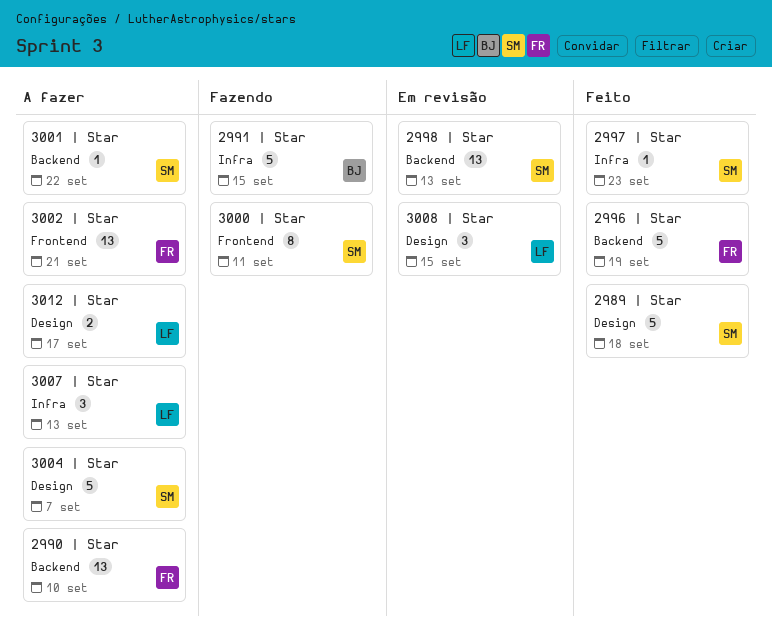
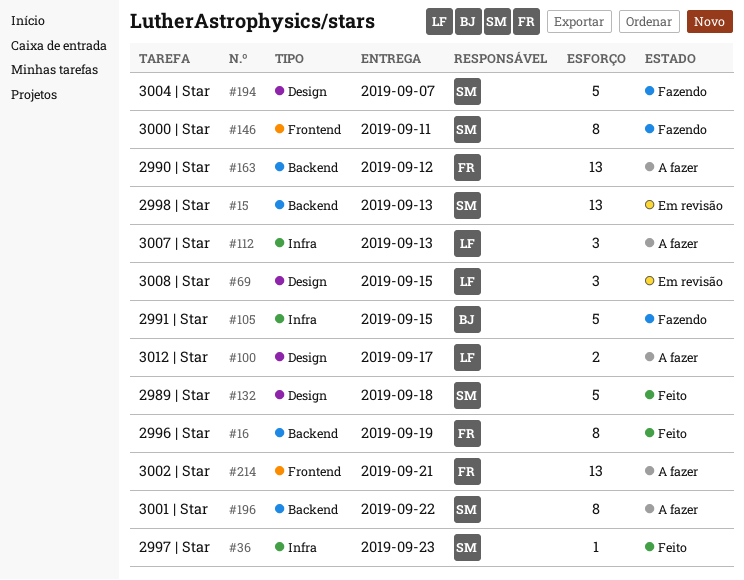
2990 | Star, due: Sep 10 -> Sep 12
2996 | Star, estimate: 5 -> 8
3001 | Star, estimate: 1 -> 8
3004 | Star, status: A fazer -> Fazendo

